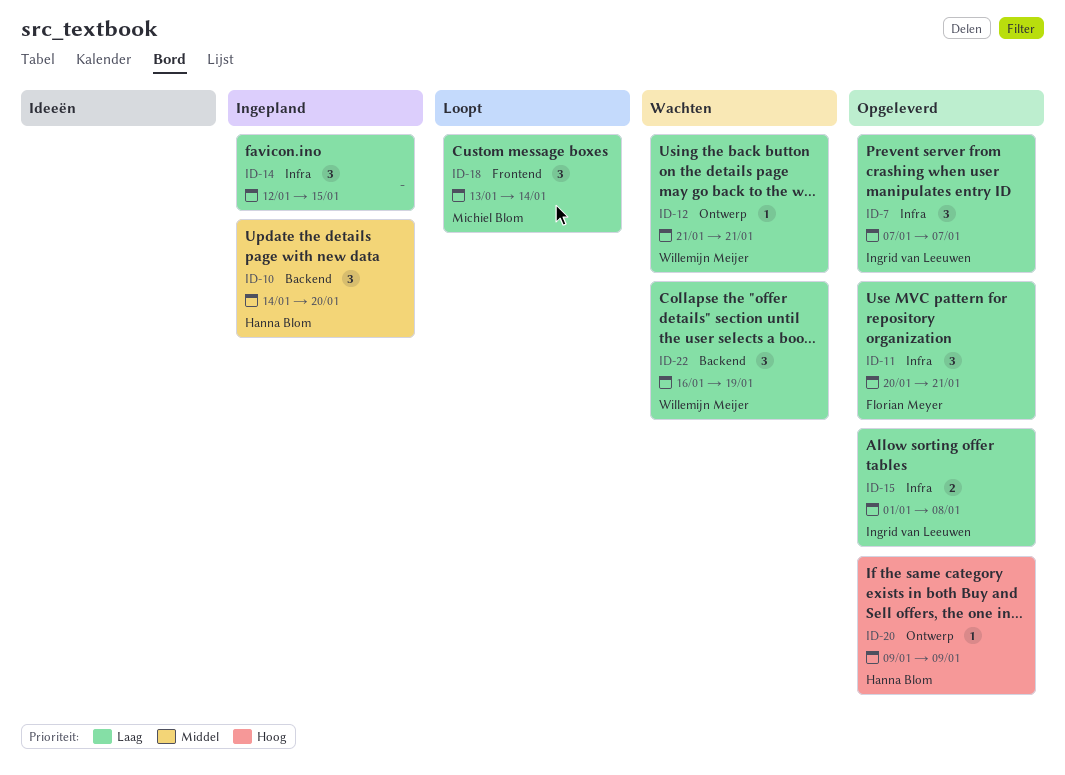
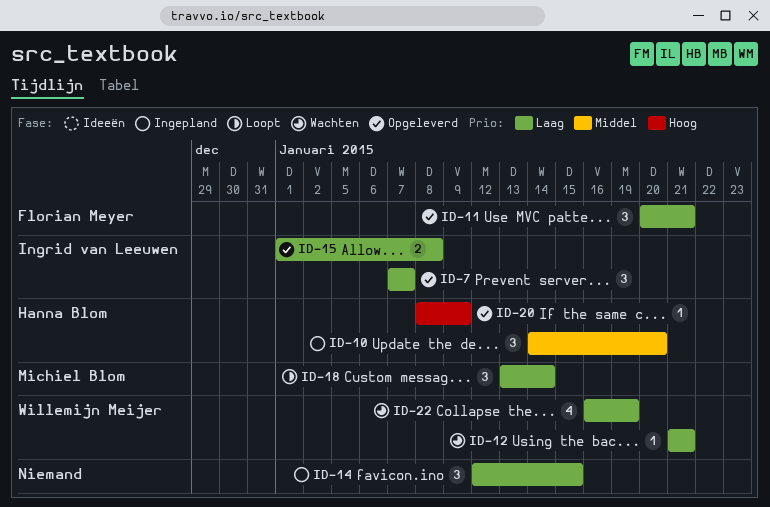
ID-20, start: Jan 9 -> Jan 8
ID-22, estimate: 3 -> 4

